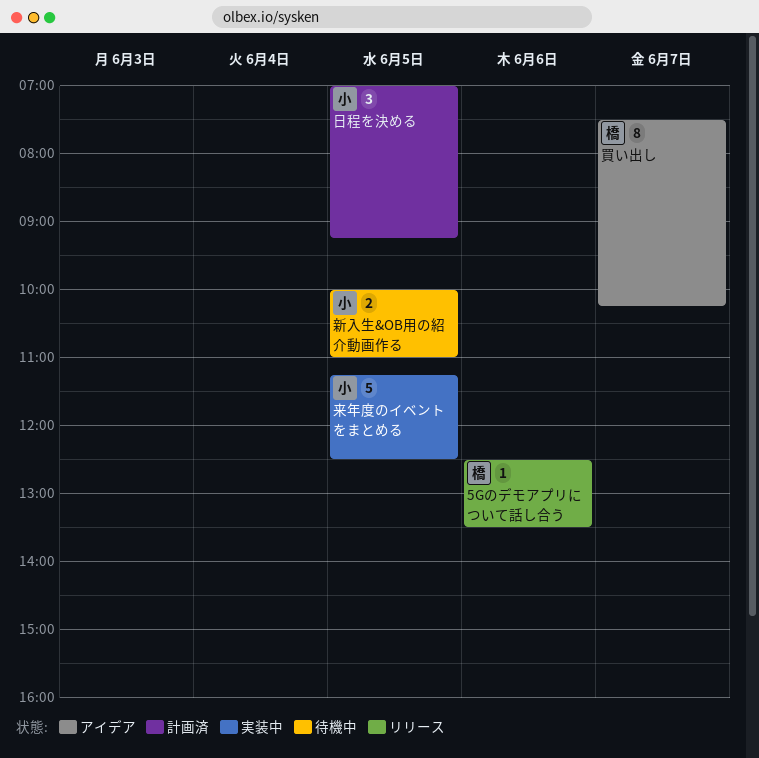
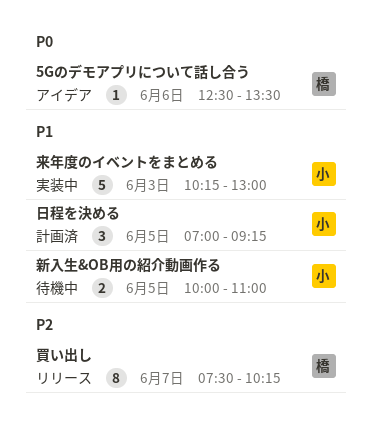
5Gのデモアプリについて話し合う, status: リリース -> アイデア
来年度のイベントをまとめる, day: Jun 5 -> Jun 3
来年度のイベントをまとめる, begins: 11:15 -> 10:15
来年度のイベントをまとめる, ends: 12:30 -> 13:00
買い出し, status: アイデア -> リリース

